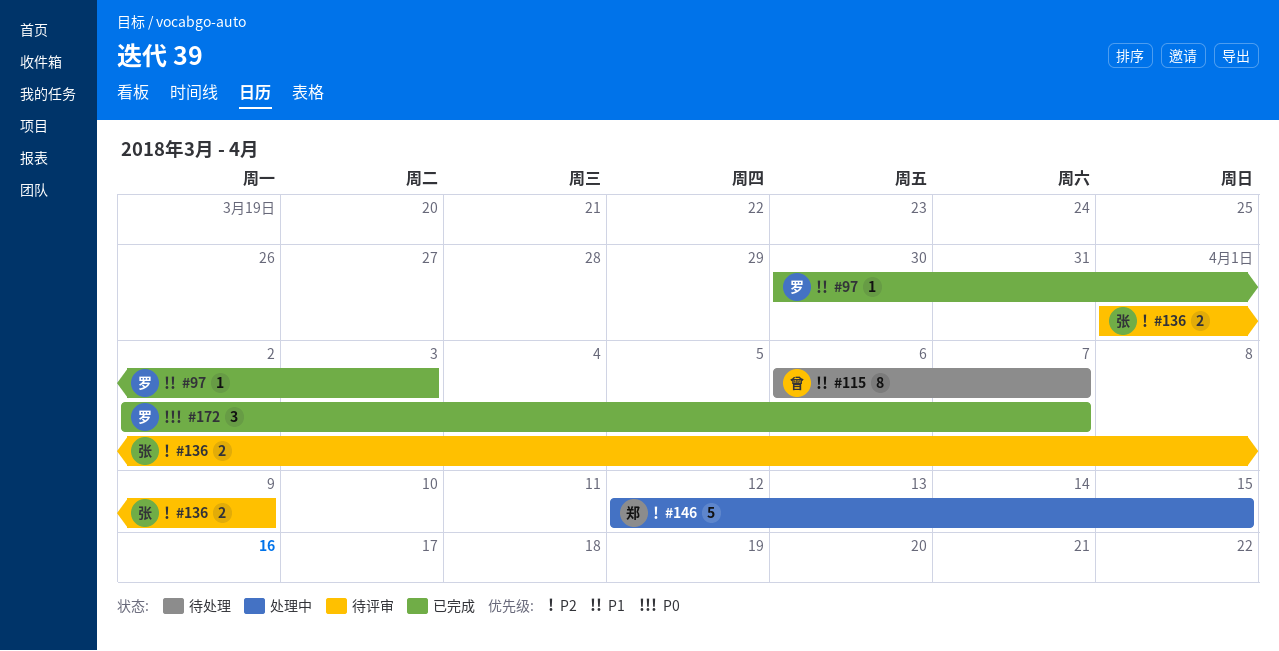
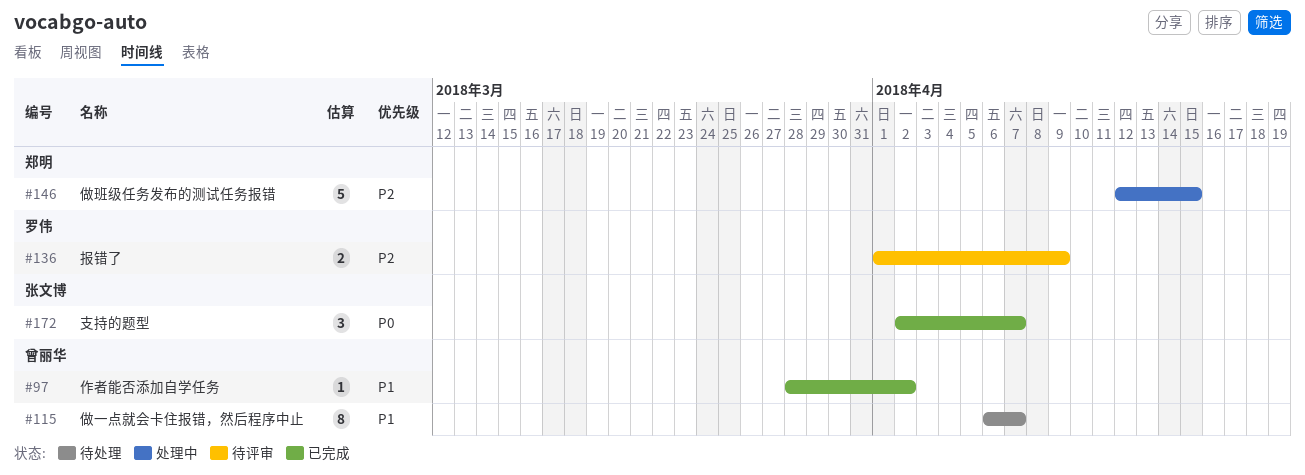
#97, owner: 罗伟 -> 曾丽华
#97, start: Mar 30 -> Mar 28
#97, due: Apr 3 -> Apr 2
#136, owner: 张文博 -> 罗伟
#172, owner: 罗伟 -> 张文博

